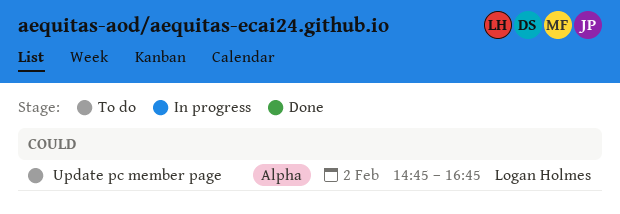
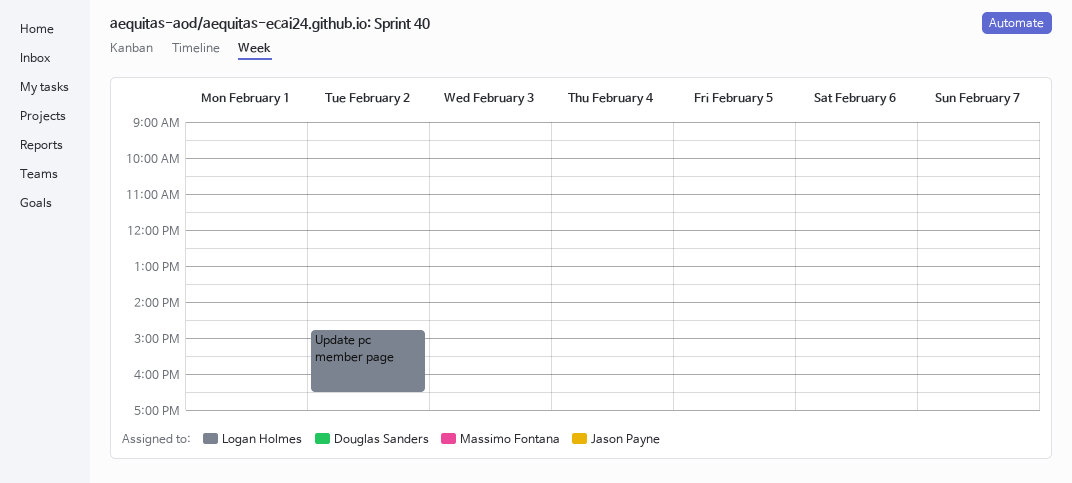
Update pc member page, ends: 16:45 -> 16:30

